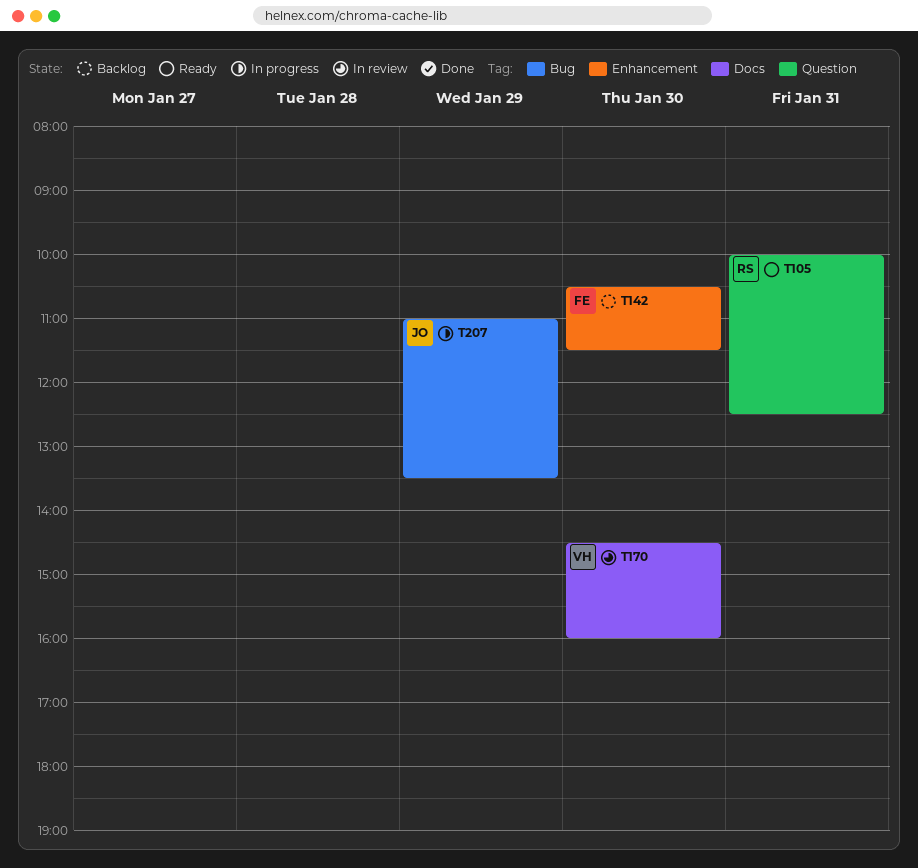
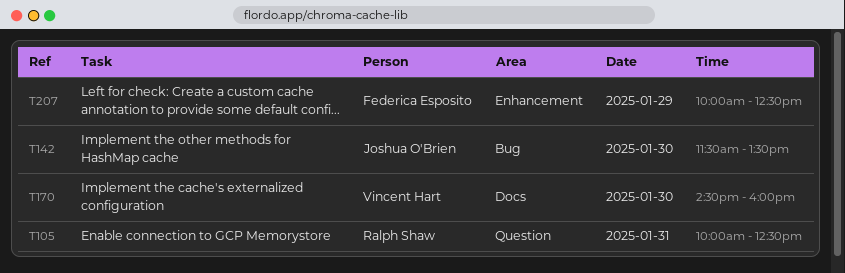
T142, owner: Federica Esposito -> Joshua O'Brien
T142, label: Enhancement -> Bug
T142, begins: 10:30 -> 11:30
T142, ends: 11:30 -> 13:30
T207, owner: Joshua O'Brien -> Federica Esposito
T207, label: Bug -> Enhancement
T207, begins: 11:00 -> 10:00
T207, ends: 13:30 -> 12:30

